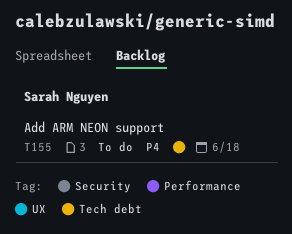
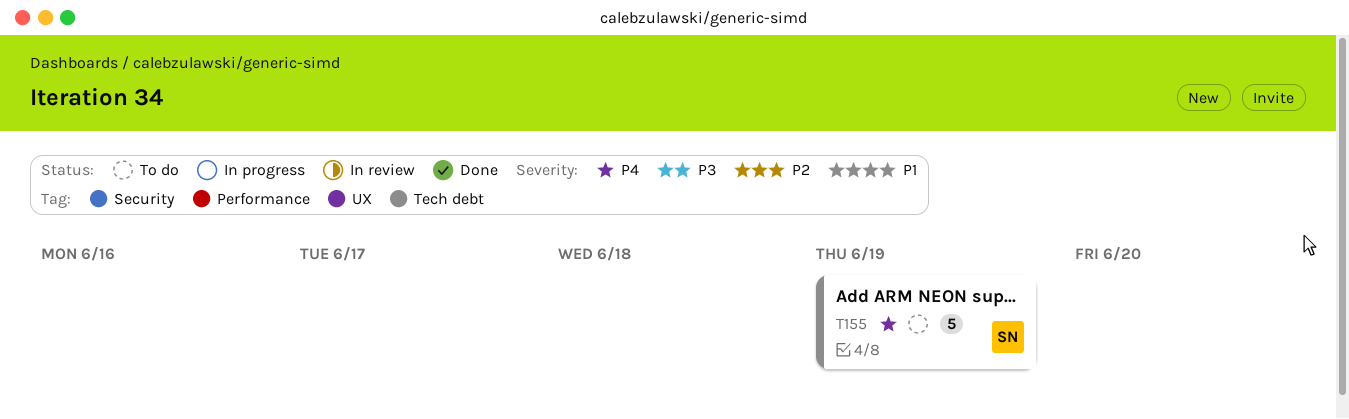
T155, due: Jun 18 -> Jun 19

